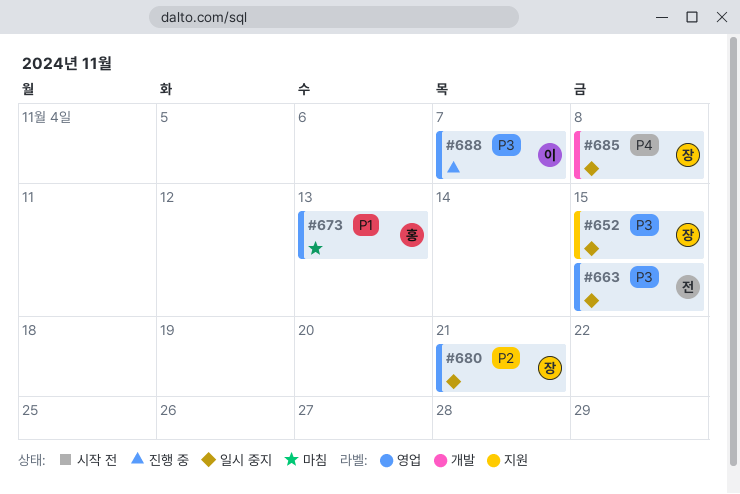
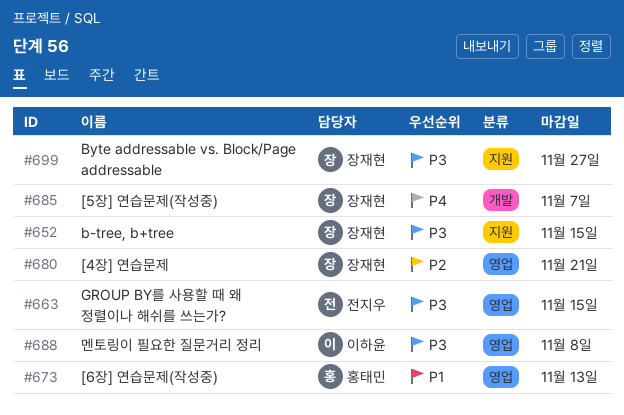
#685, due: Nov 8 -> Nov 7
#688, due: Nov 7 -> Nov 8
#699: none -> present

